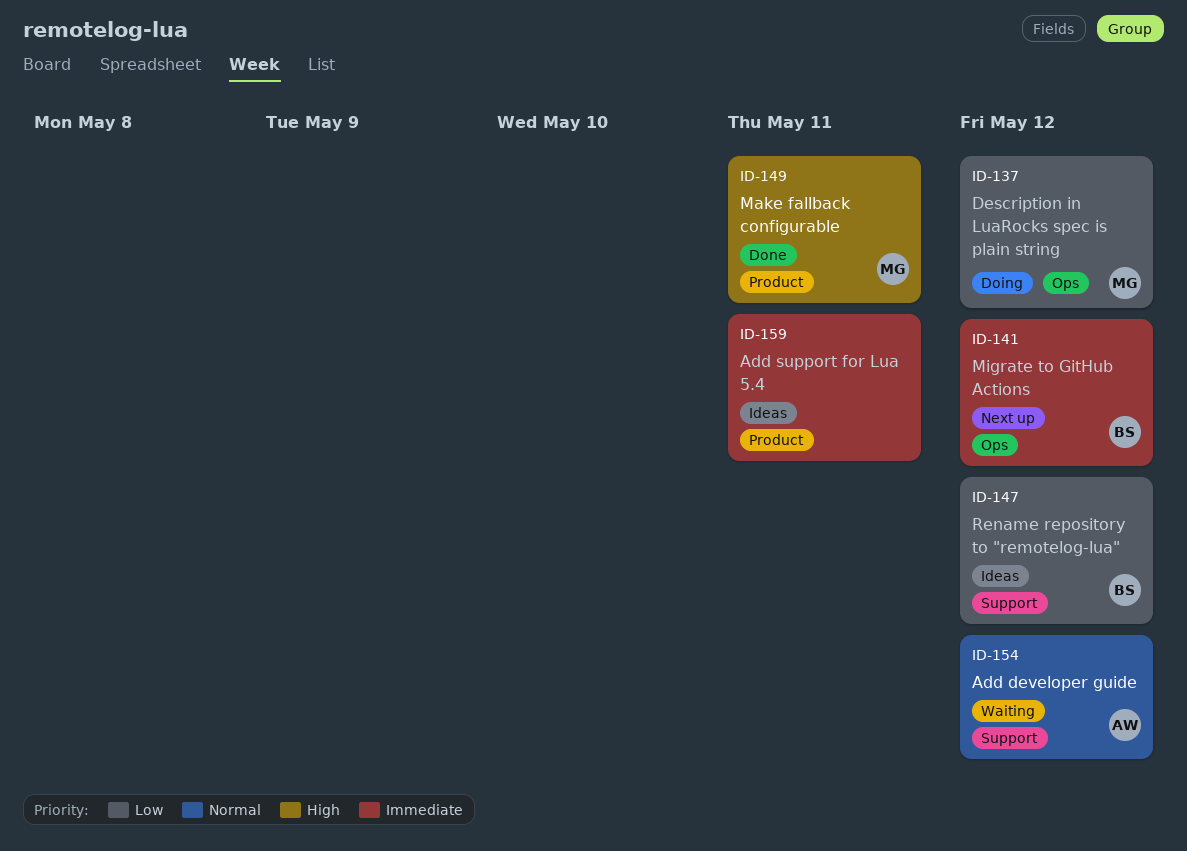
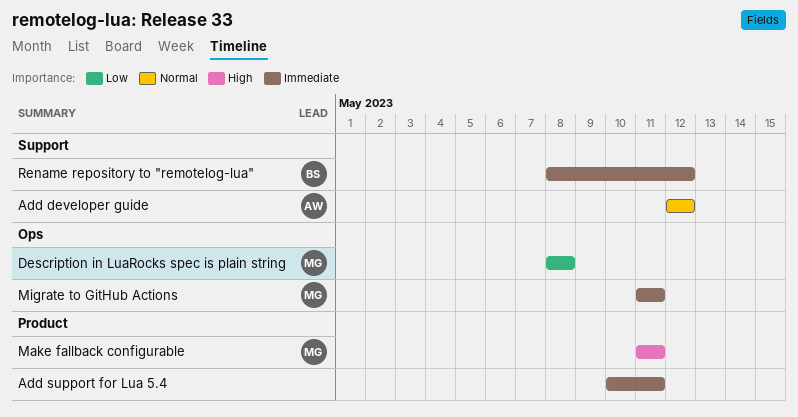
Description in LuaRocks spec is plain string, due: May 12 -> May 8
Migrate to GitHub Actions, owner: BS -> MG
Migrate to GitHub Actions, due: May 12 -> May 11
Rename repository to "remotelog-lua", priority: Low -> Immediate

